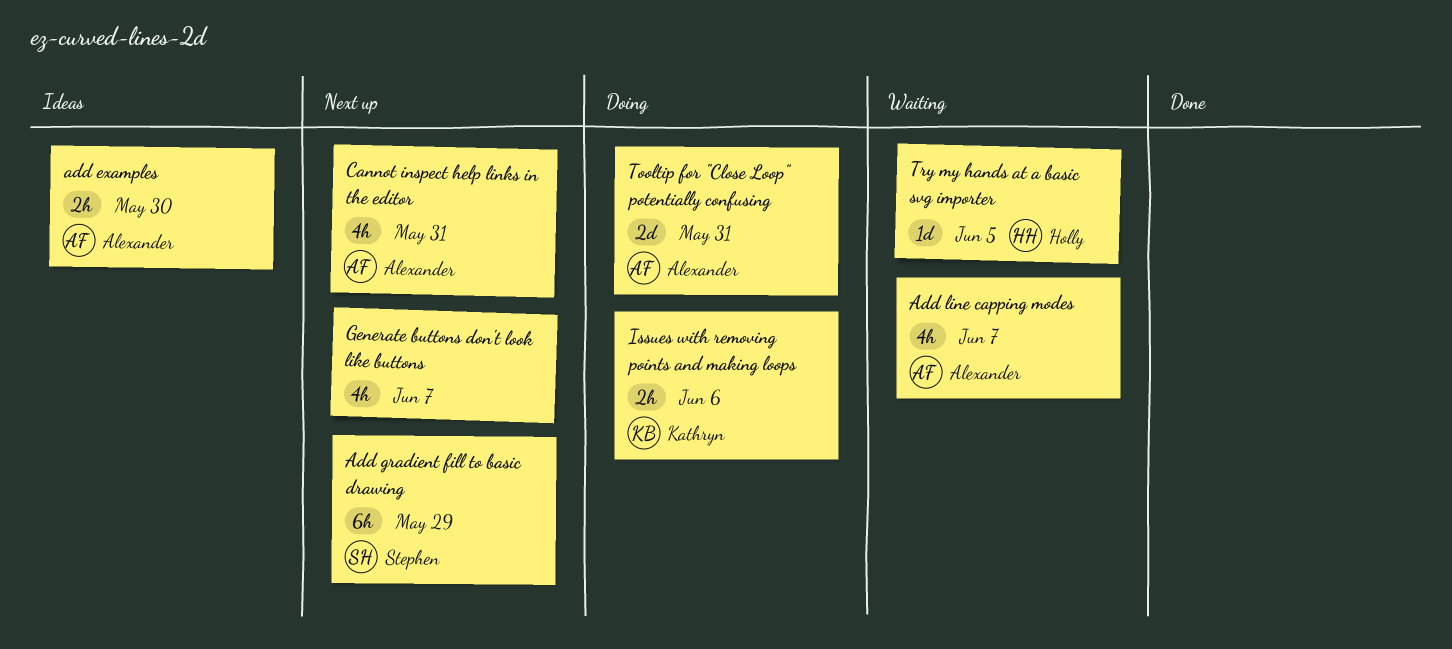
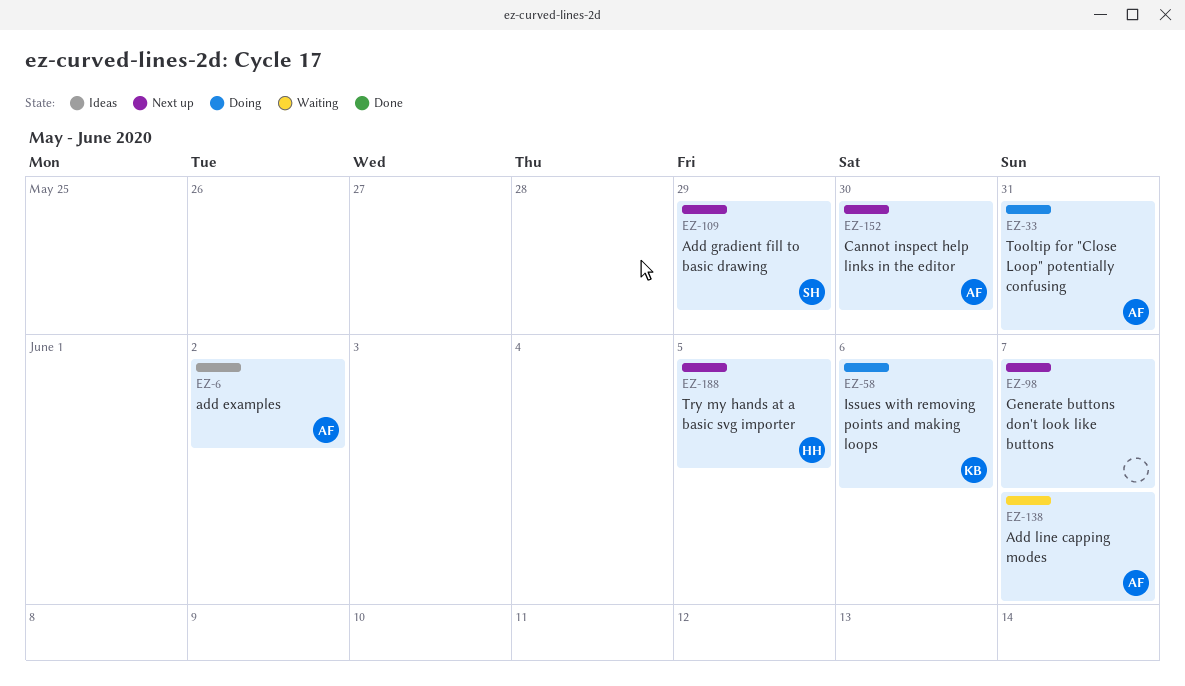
add examples, due: May 30 -> Jun 2
Cannot inspect help links in the editor, due: May 31 -> May 30
Try my hands at a basic svg importer, status: Waiting -> Next up

